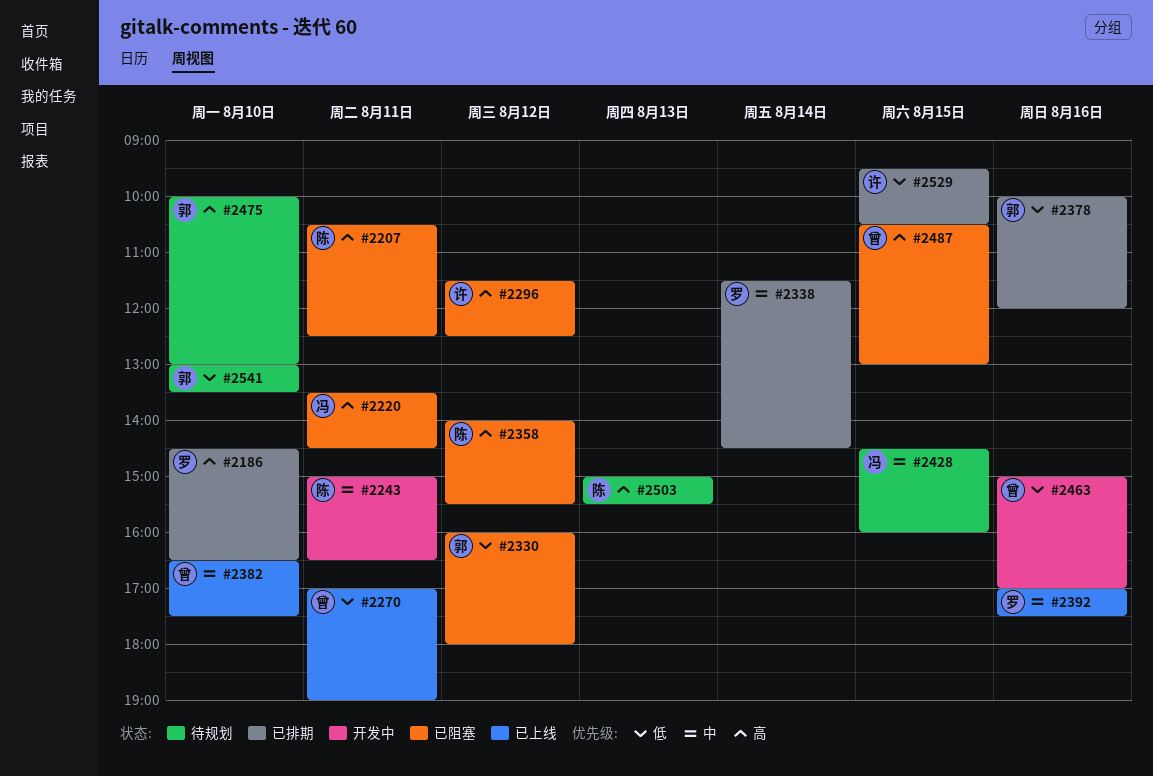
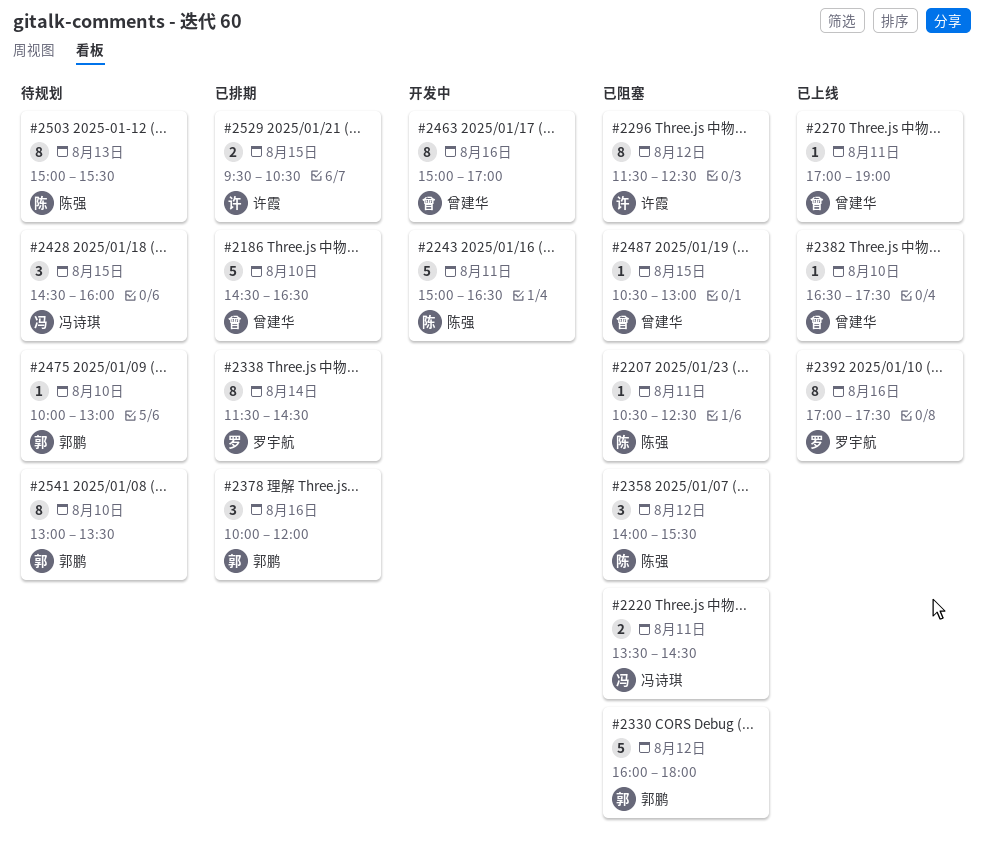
#2186, owner: 罗宇航 -> 曾建华

